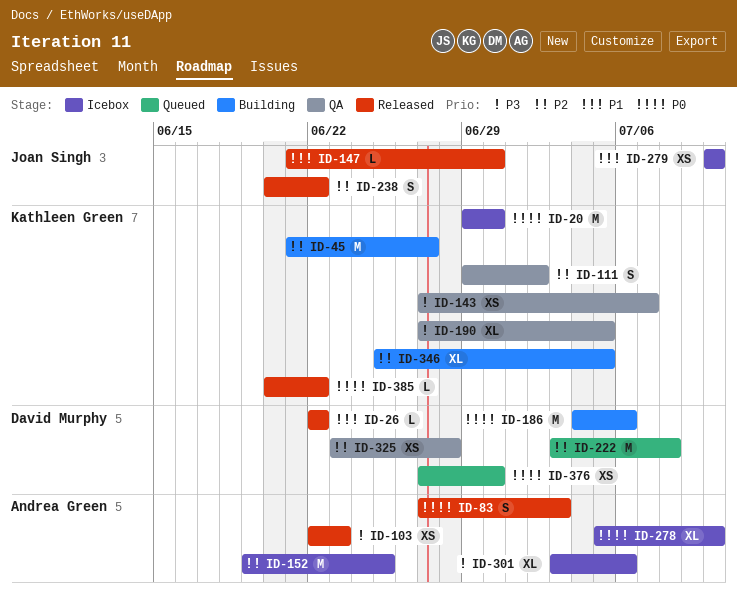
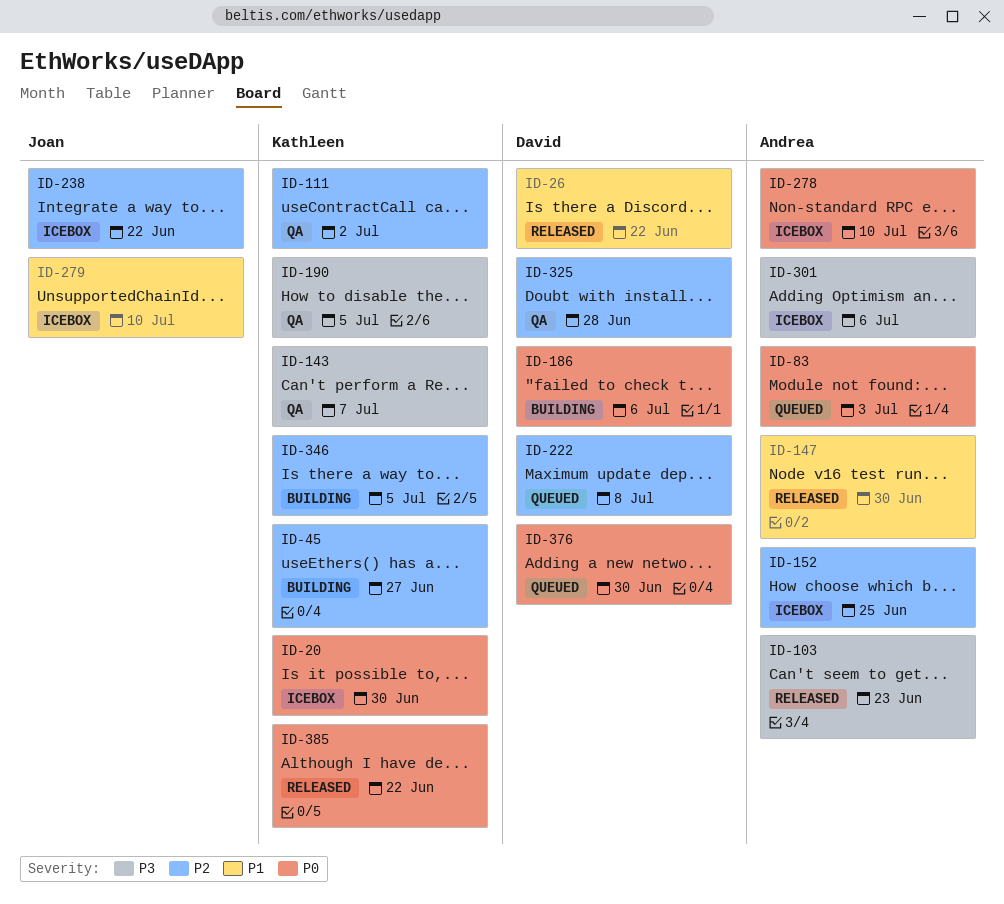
ID-83, status: Released -> Queued
ID-147, owner: Joan Singh -> Andrea Green
ID-238, status: Released -> Icebox

